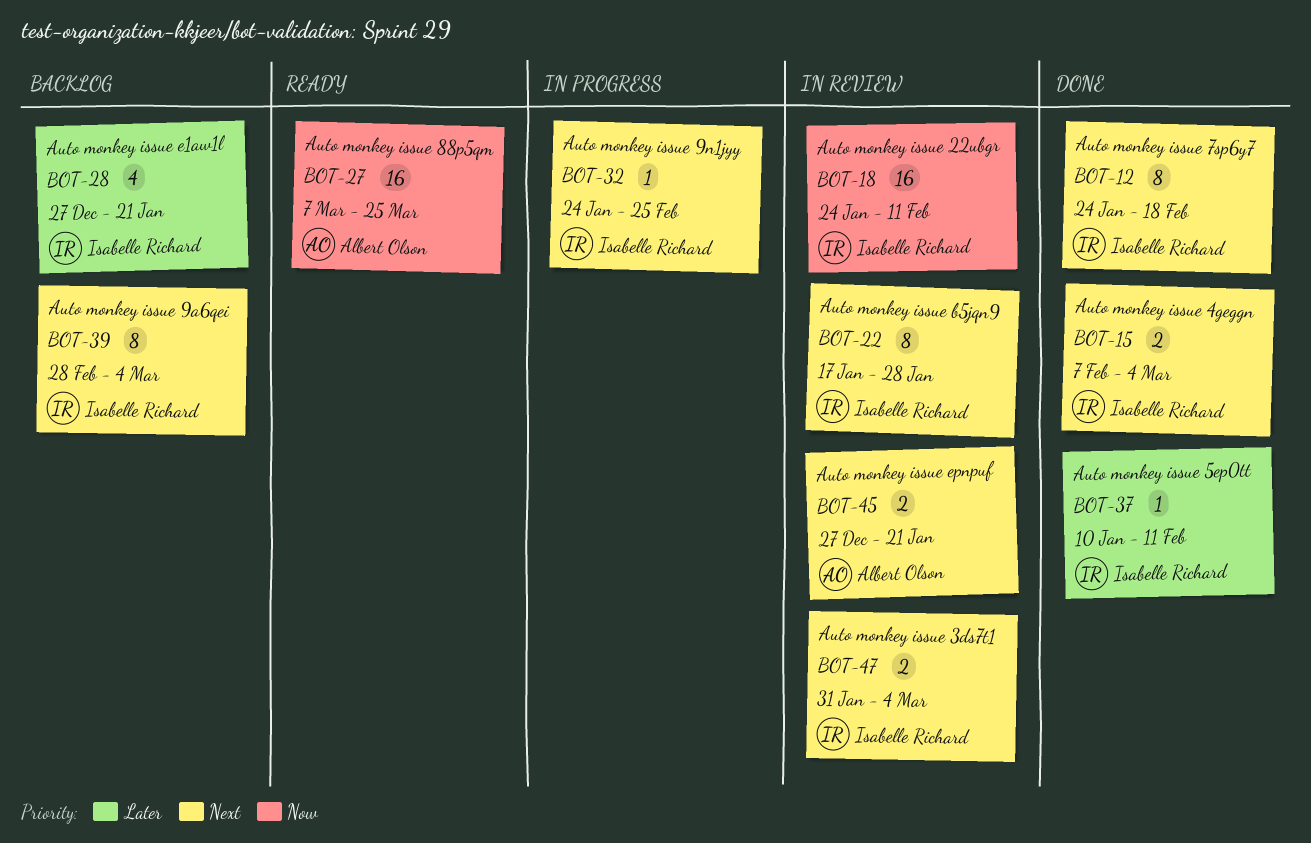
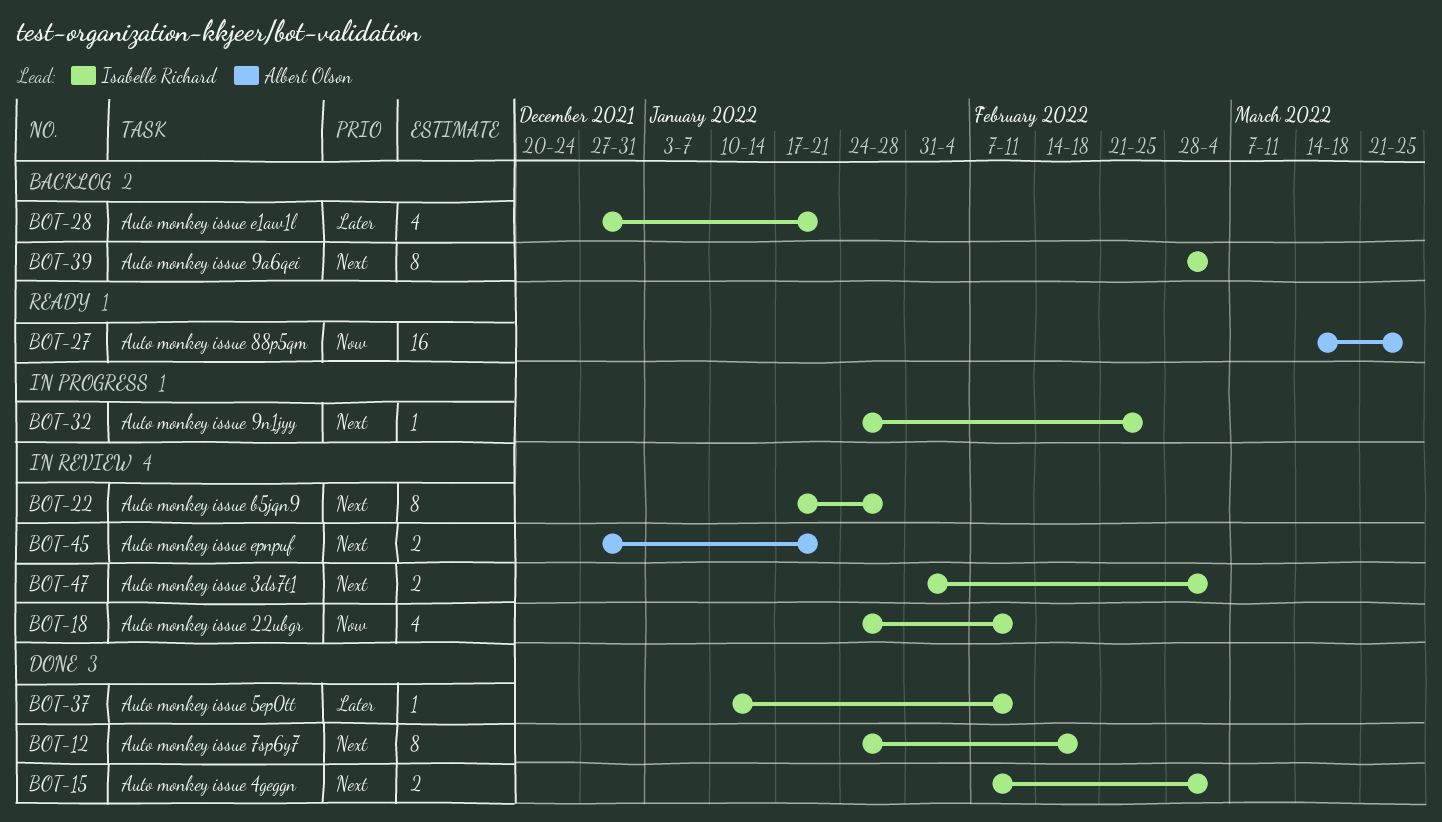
BOT-18, estimate: 16 -> 4
BOT-27, start: Mar 7 -> Mar 14

